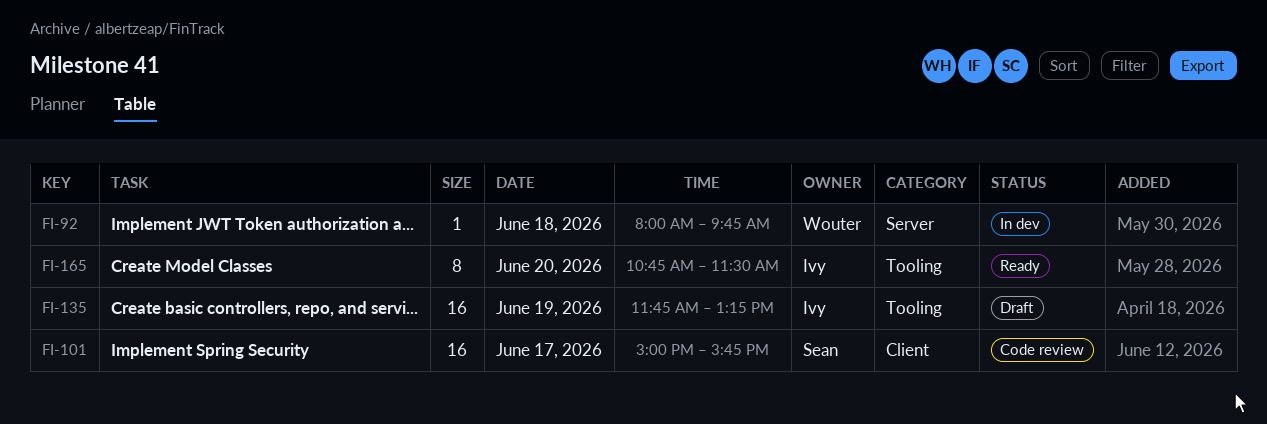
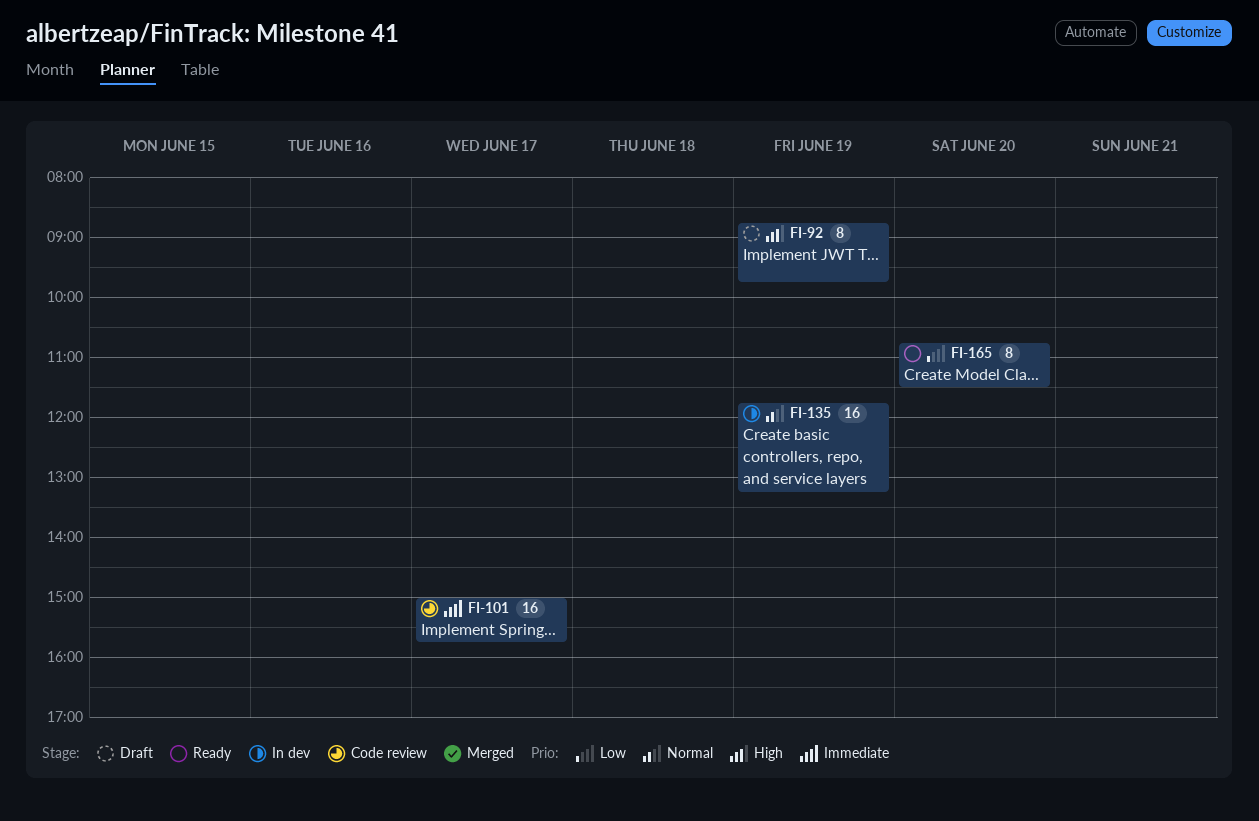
FI-92, status: In dev -> Draft
FI-92, estimate: 1 -> 8
FI-92, day: Jun 18 -> Jun 19
FI-92, begins: 08:00 -> 08:45
FI-135, status: Draft -> In dev

